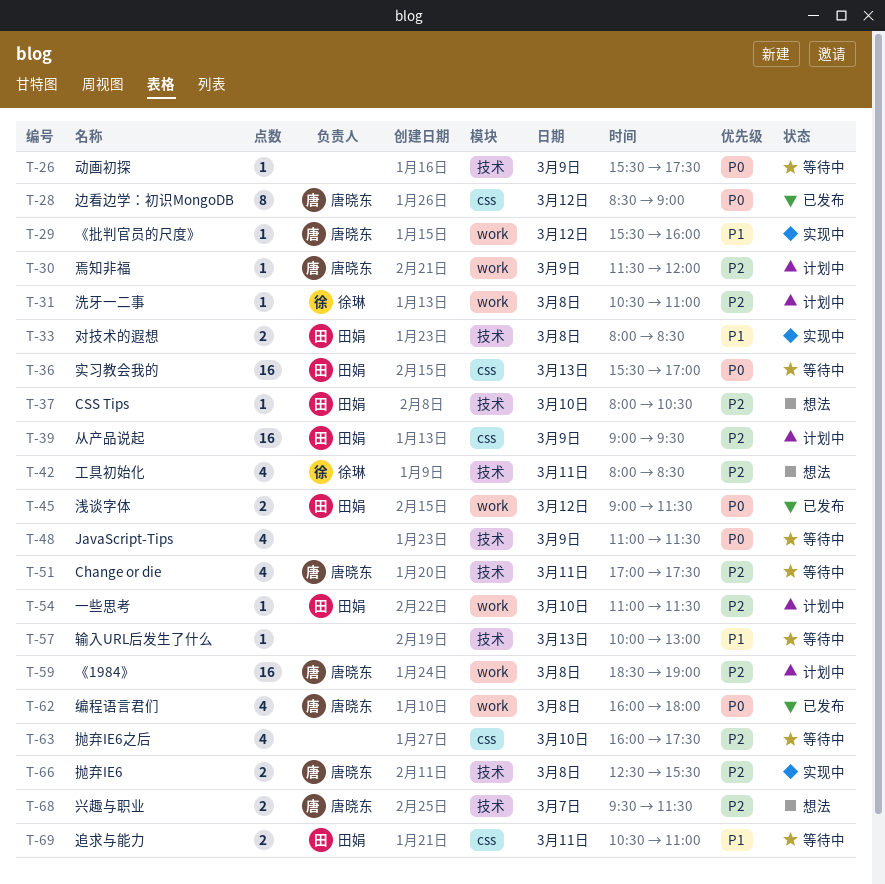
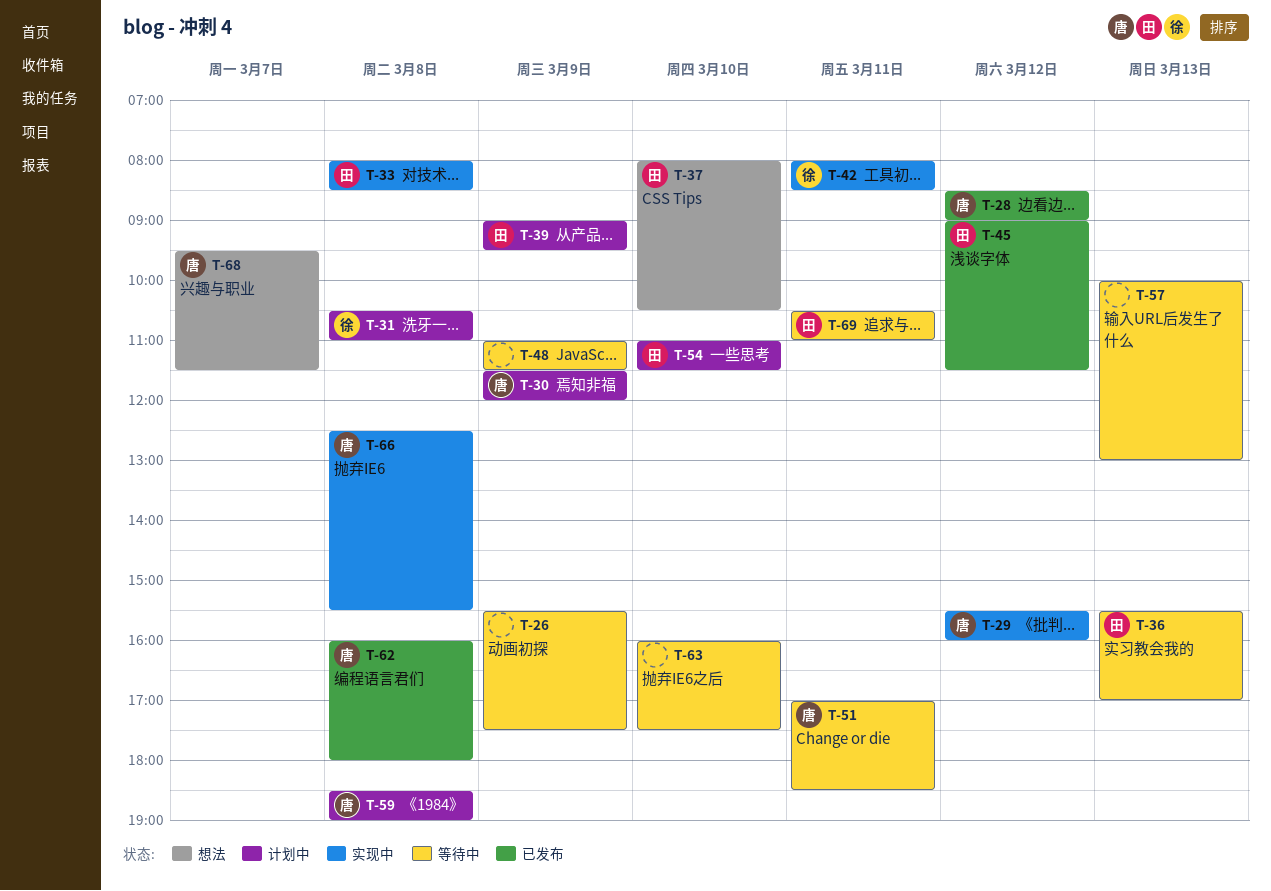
T-42, status: 想法 -> 实现中
T-51, ends: 17:30 -> 18:30

